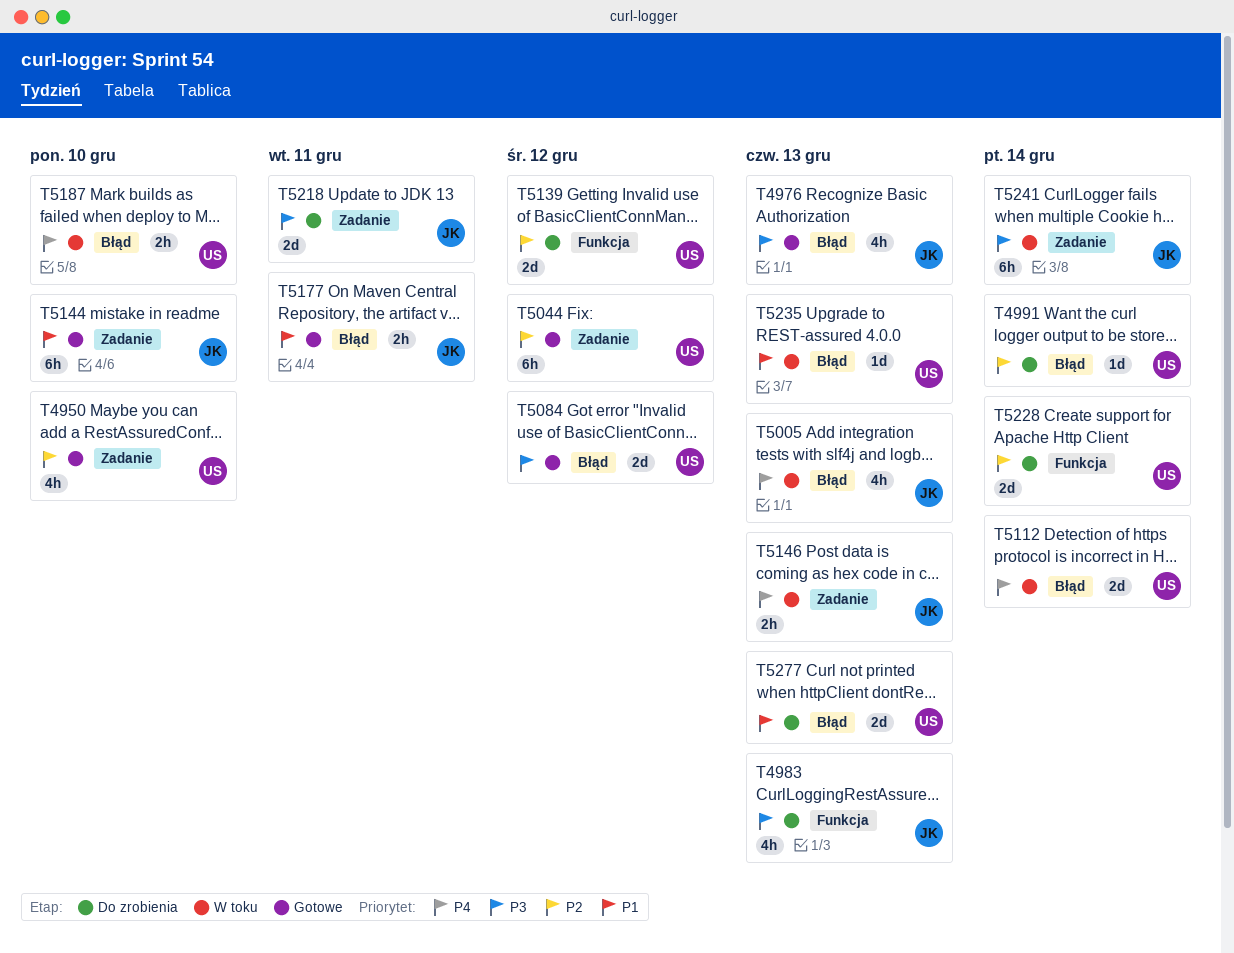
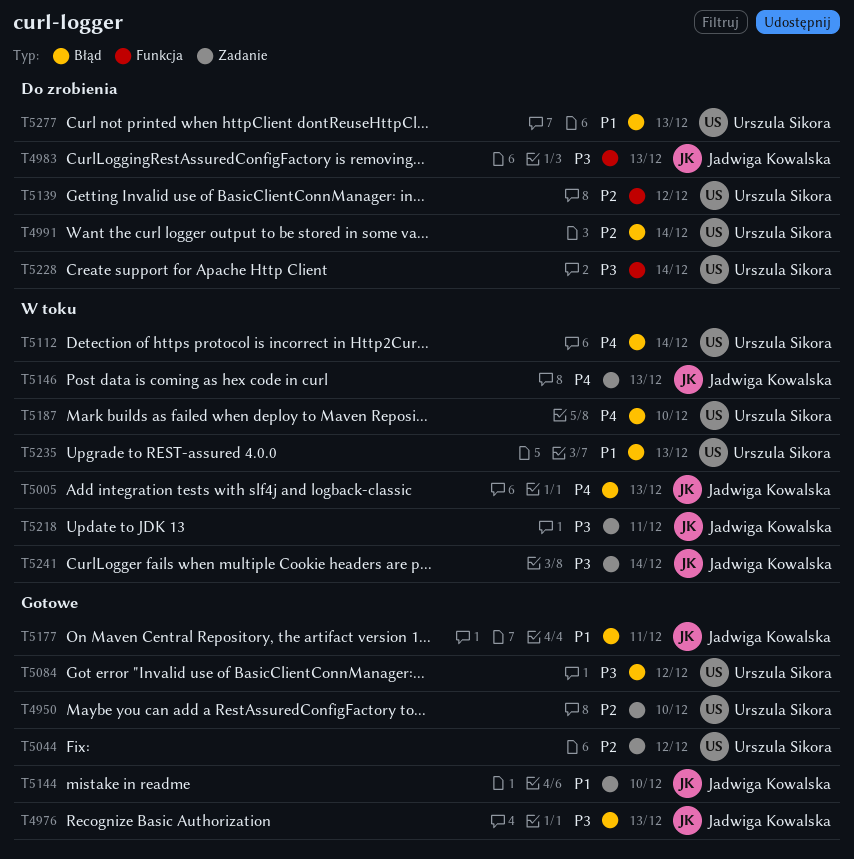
T5218, status: Do zrobienia -> W toku
T5228, priority: P2 -> P3

